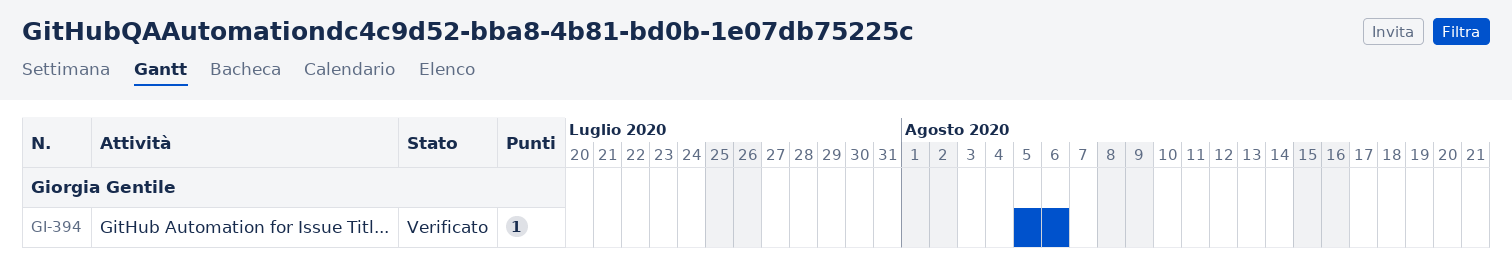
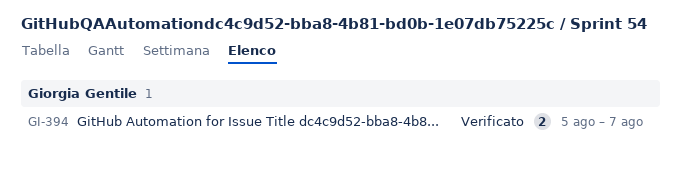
GI-394, estimate: 1 -> 2
GI-394, due: Aug 6 -> Aug 7

